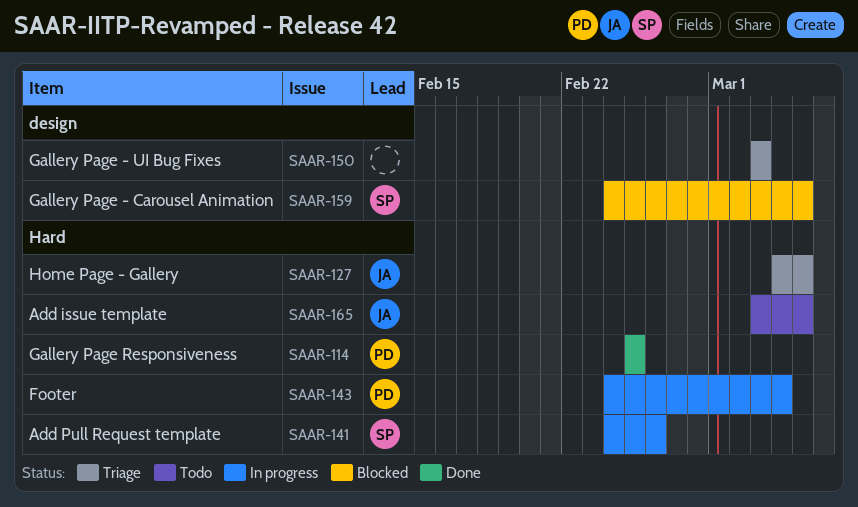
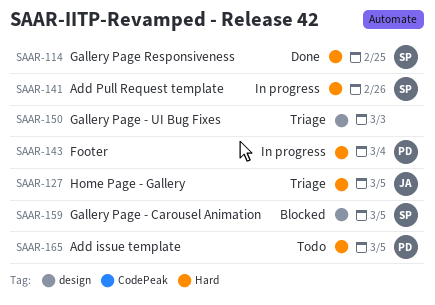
SAAR-114, owner: PD -> SP
SAAR-165, owner: JA -> PD

